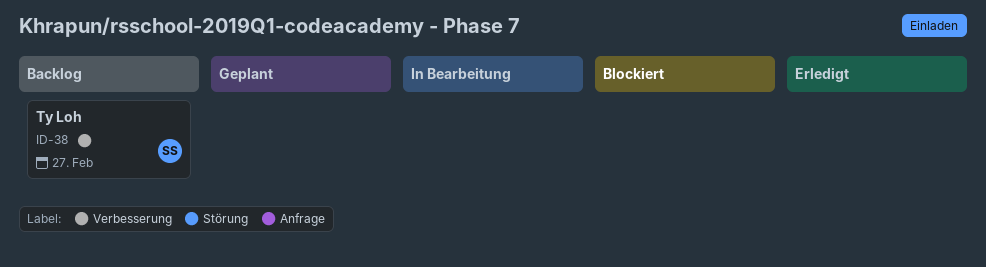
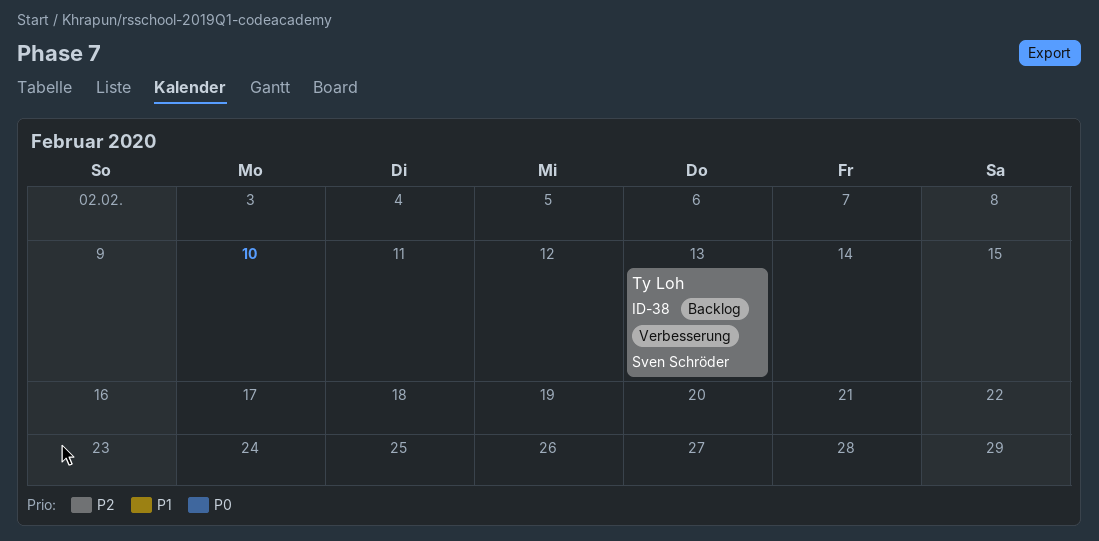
ID-38, due: Feb 27 -> Feb 13

